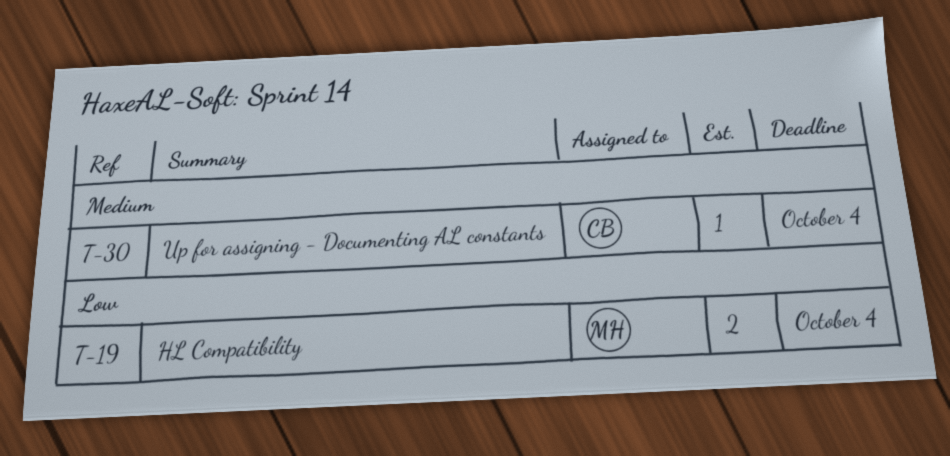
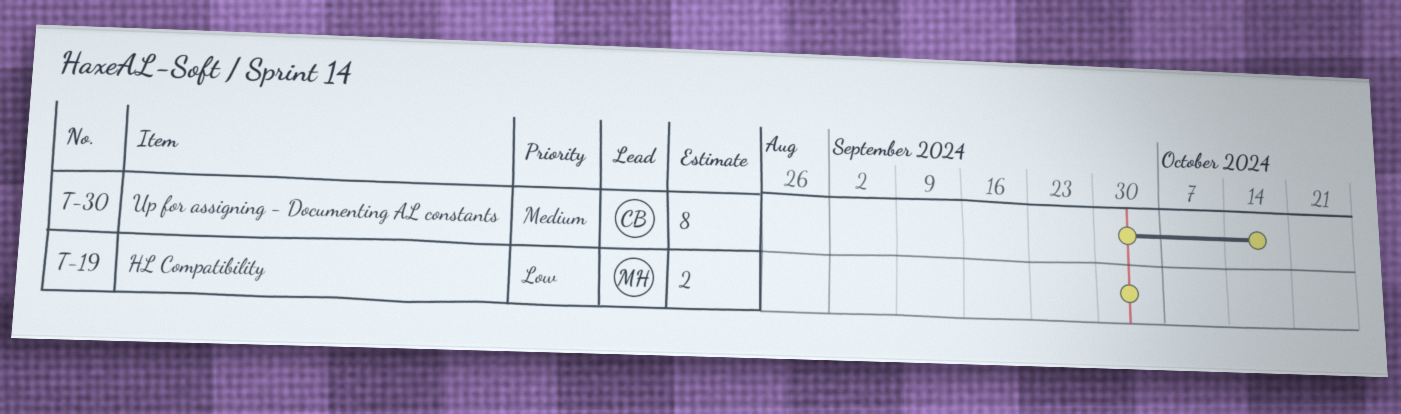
T-30, estimate: 1 -> 8
T-30, due: Oct 4 -> Oct 18

